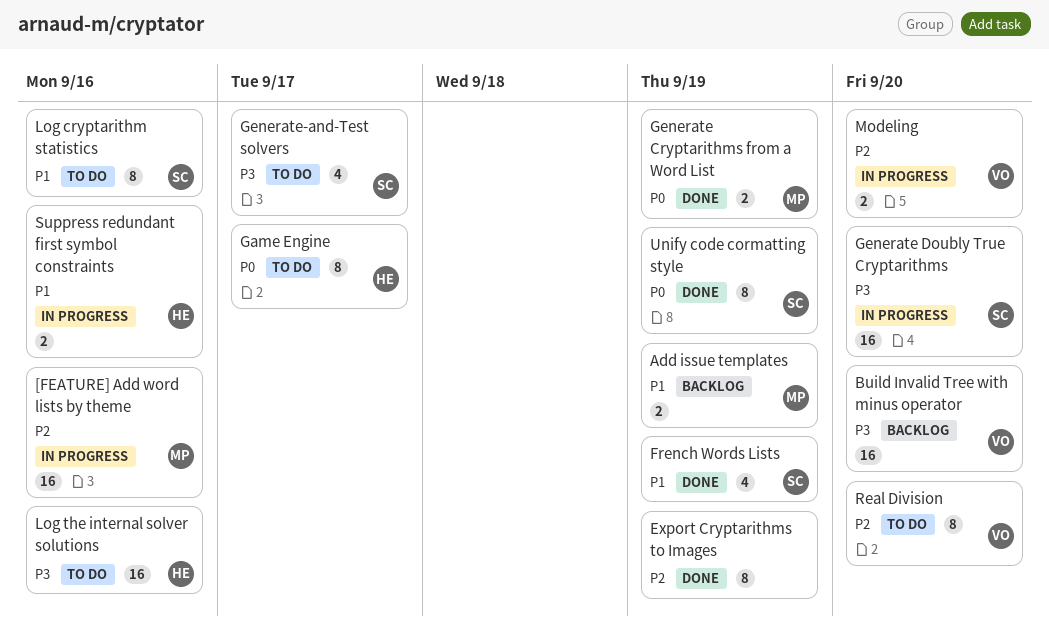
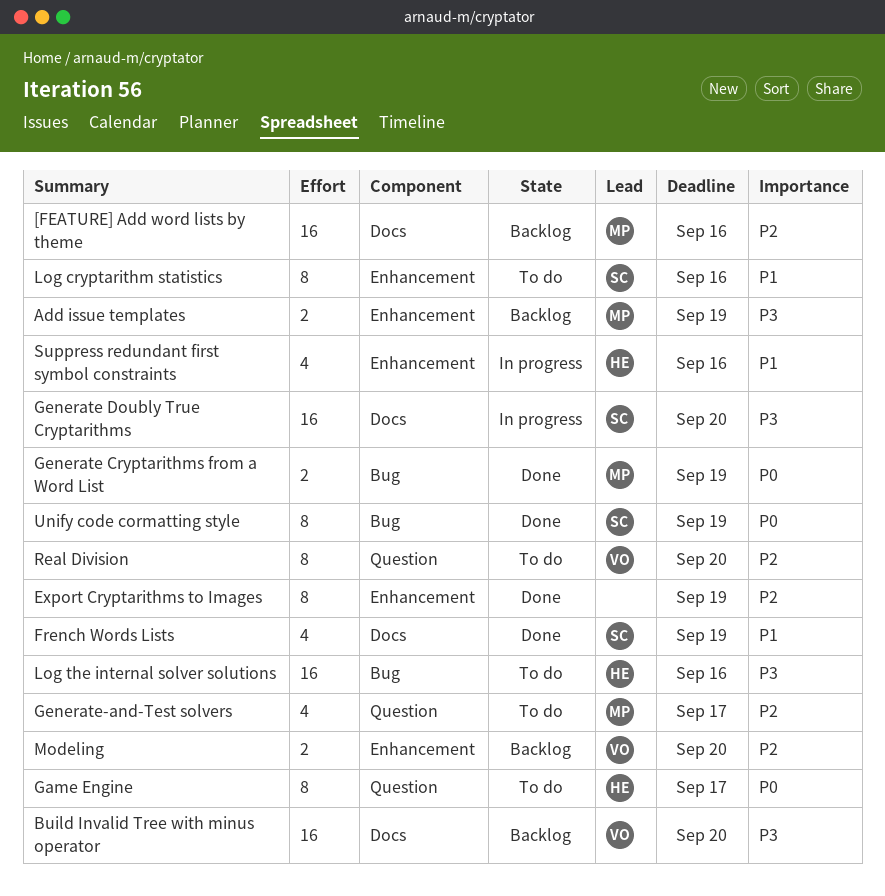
[FEATURE] Add word lists by theme, status: In progress -> Backlog
Add issue templates, priority: P1 -> P3
Generate-and-Test solvers, owner: SC -> MP
Generate-and-Test solvers, priority: P3 -> P2
Modeling, status: In progress -> Backlog
Suppress redundant first symbol constraints, estimate: 2 -> 4

